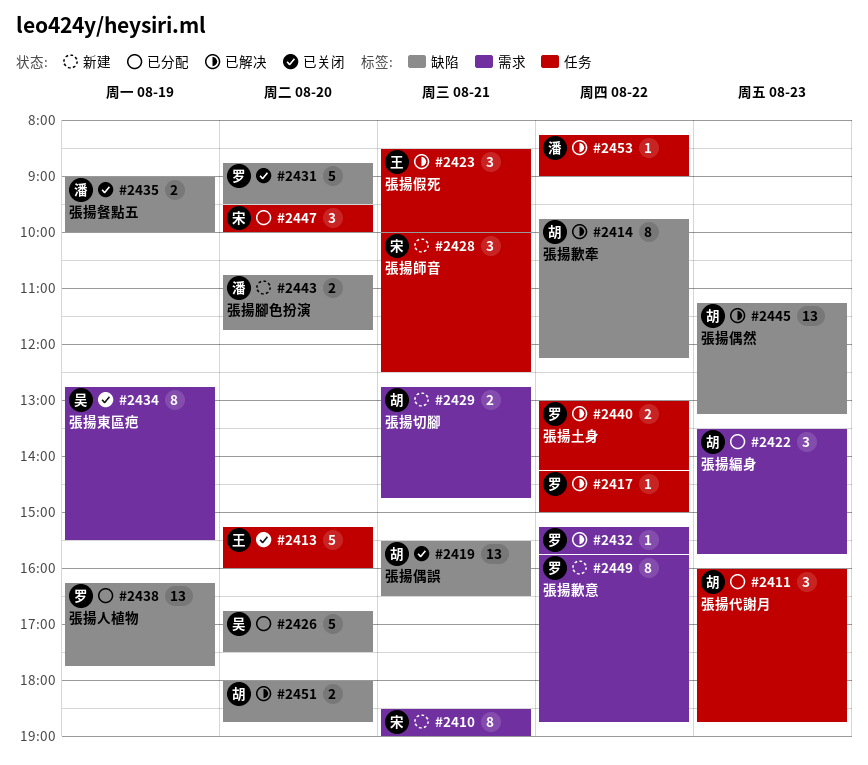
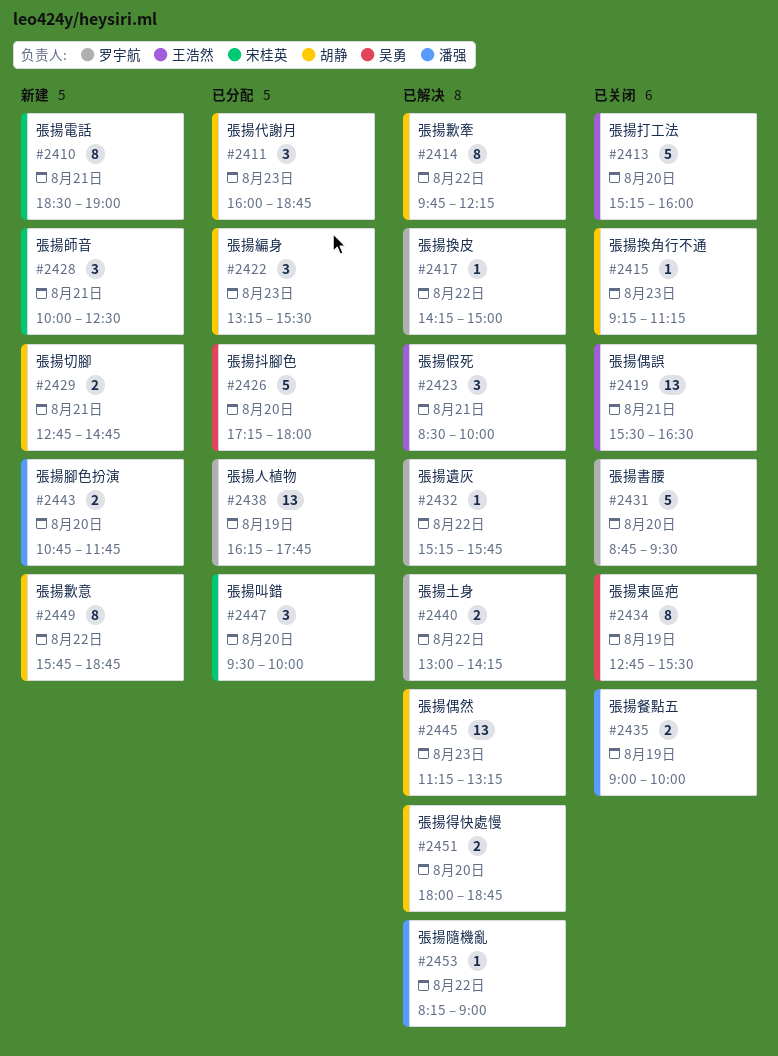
#2415: none -> present
#2419, owner: 胡静 -> 王浩然
#2422, begins: 13:30 -> 13:15
#2422, ends: 15:45 -> 15:30
#2426, begins: 16:45 -> 17:15
#2426, ends: 17:30 -> 18:00
#2449, owner: 罗宇航 -> 胡静

